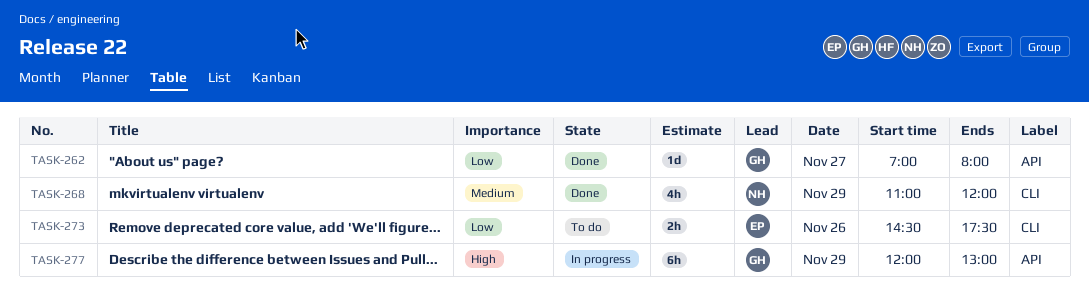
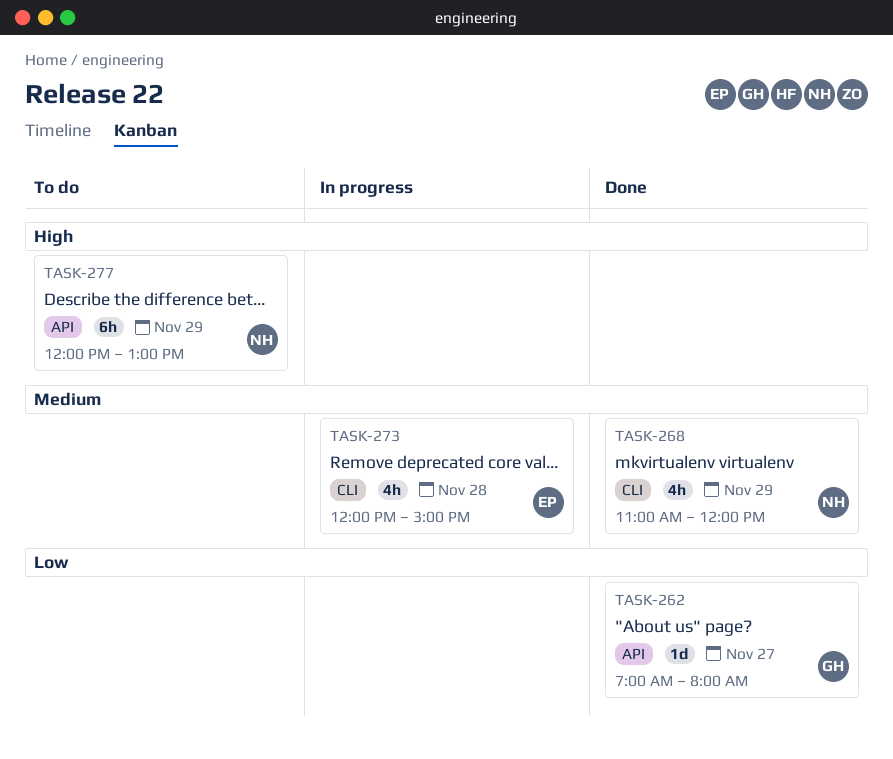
TASK-273, status: To do -> In progress
TASK-273, priority: Low -> Medium
TASK-273, estimate: 2h -> 4h
TASK-273, day: Nov 26 -> Nov 28
TASK-273, begins: 14:30 -> 12:00
TASK-273, ends: 17:30 -> 15:00
TASK-277, status: In progress -> To do
TASK-277, owner: GH -> NH

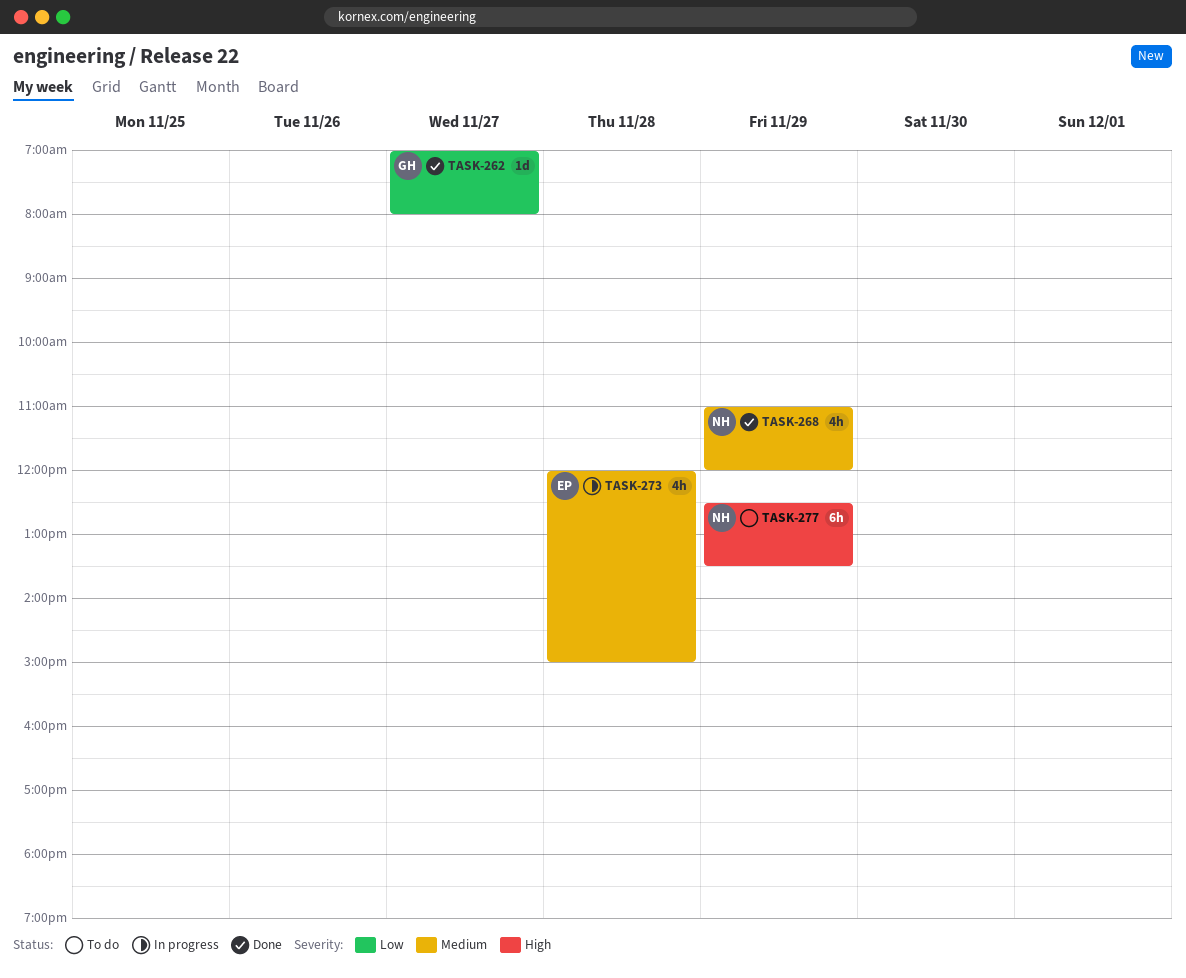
TASK-277, begins: 12:00 -> 12:30
TASK-277, ends: 13:00 -> 13:30

